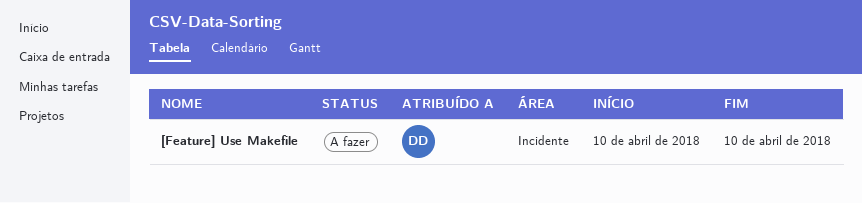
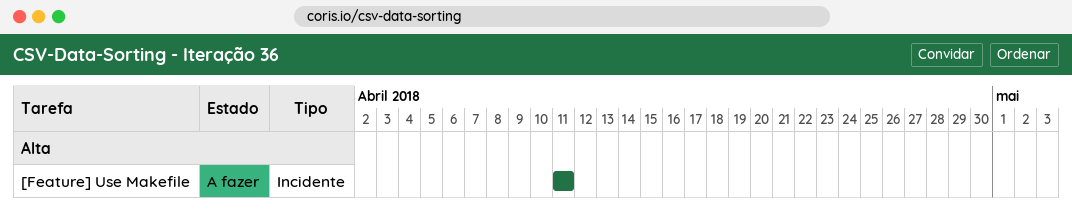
[Feature] Use Makefile, start: Apr 10 -> Apr 11
[Feature] Use Makefile, due: Apr 10 -> Apr 11

